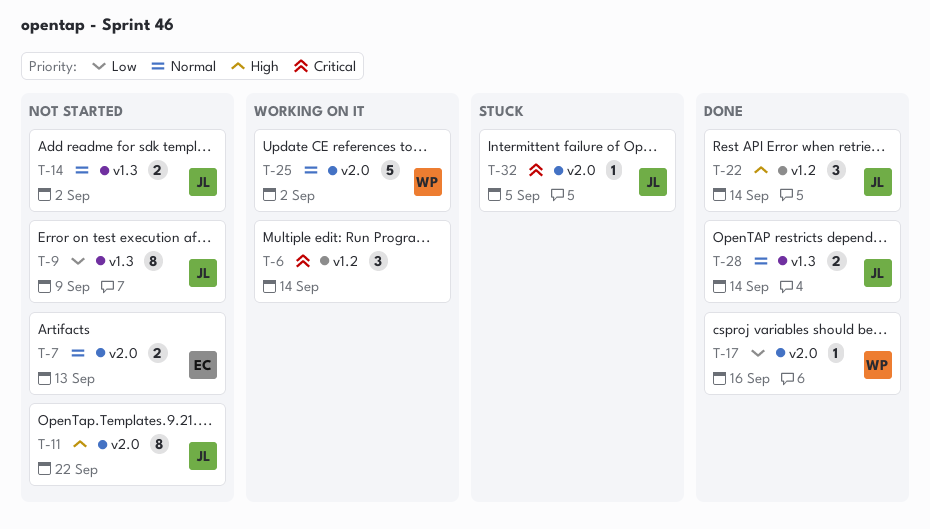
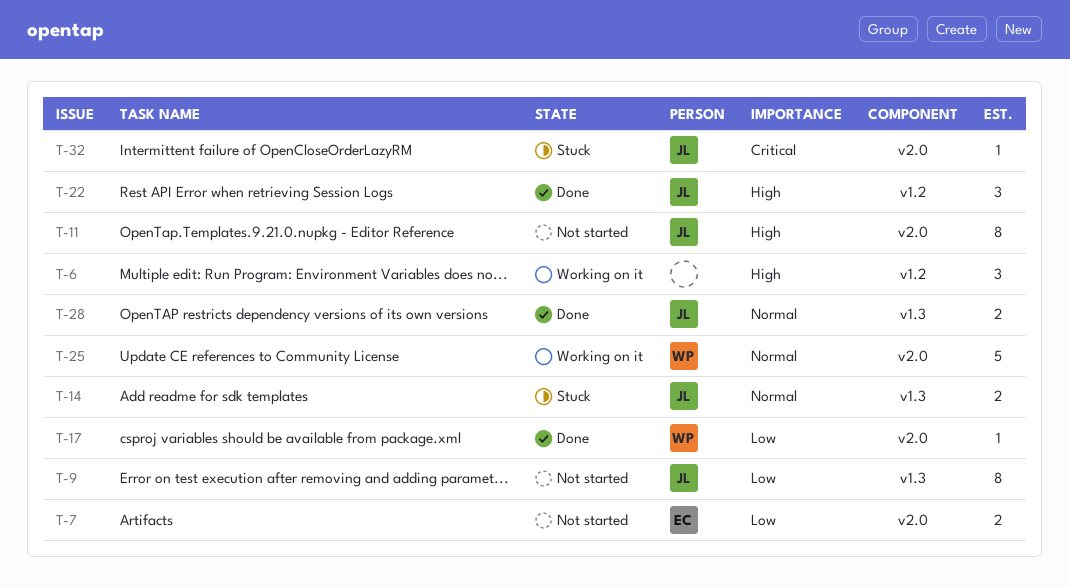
T-6, priority: Critical -> High
T-7, priority: Normal -> Low
T-14, status: Not started -> Stuck

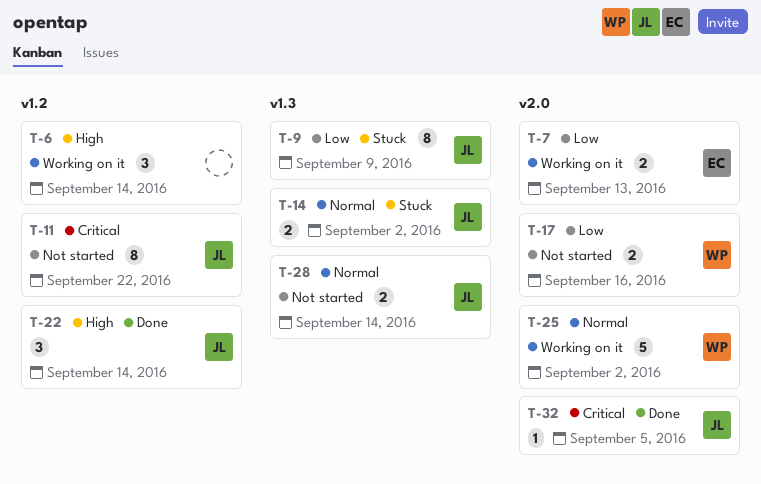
T-7, status: Not started -> Working on it
T-9, status: Not started -> Stuck
T-11, priority: High -> Critical
T-11, label: v2.0 -> v1.2
T-17, status: Done -> Not started
T-17, estimate: 1 -> 2
T-28, status: Done -> Not started
T-32, status: Stuck -> Done

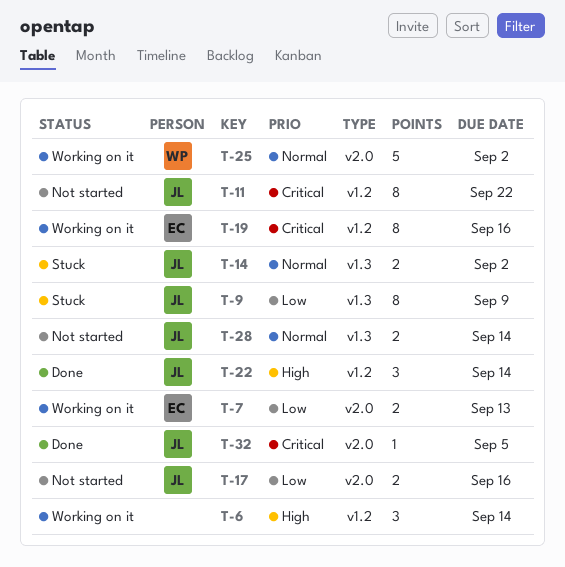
T-17, owner: WP -> JL
T-19: none -> present

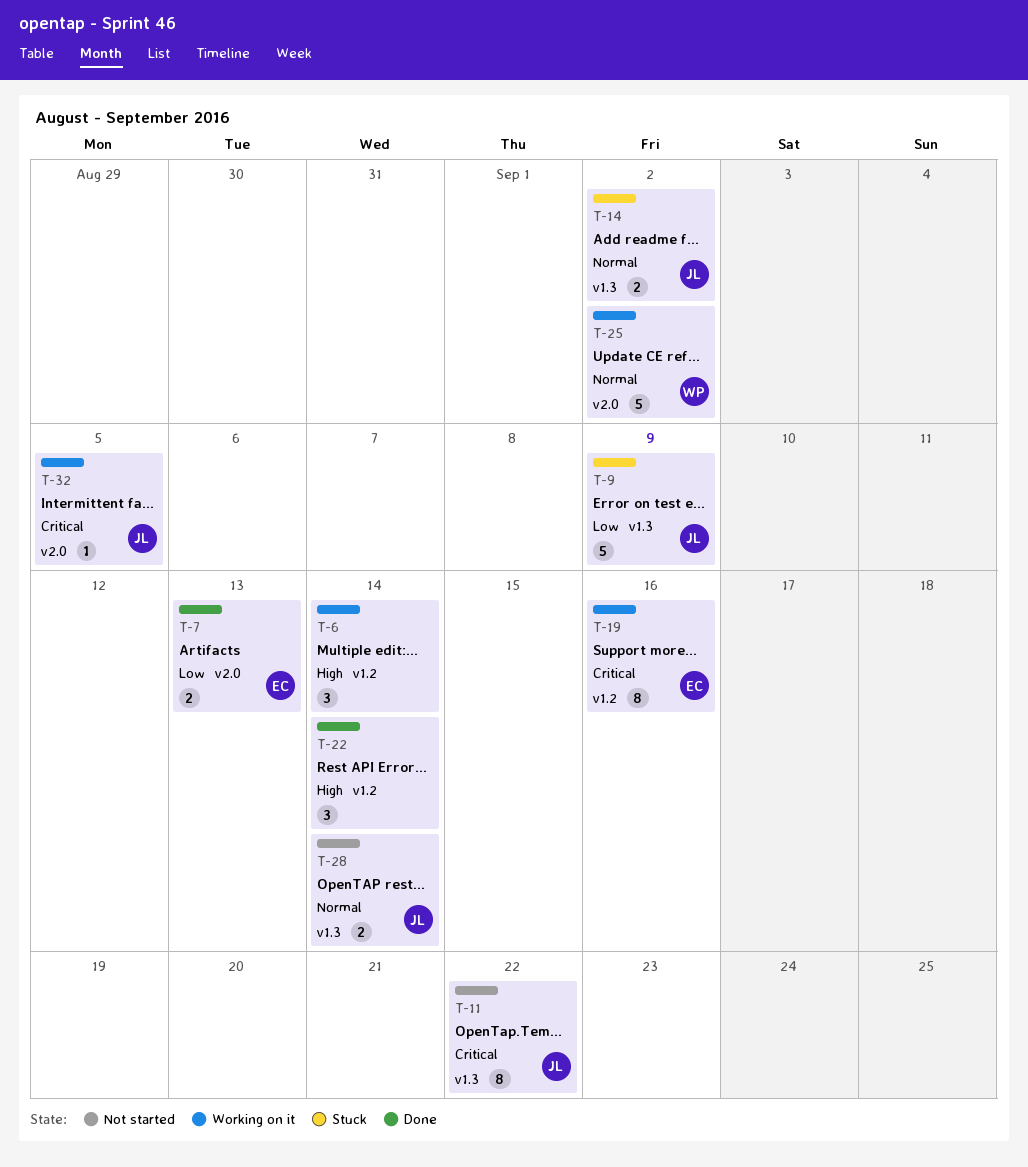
T-7, status: Working on it -> Done
T-9, estimate: 8 -> 5
T-11, label: v1.2 -> v1.3
T-17: present -> none
T-22, owner: JL -> none
T-32, status: Done -> Working on it

